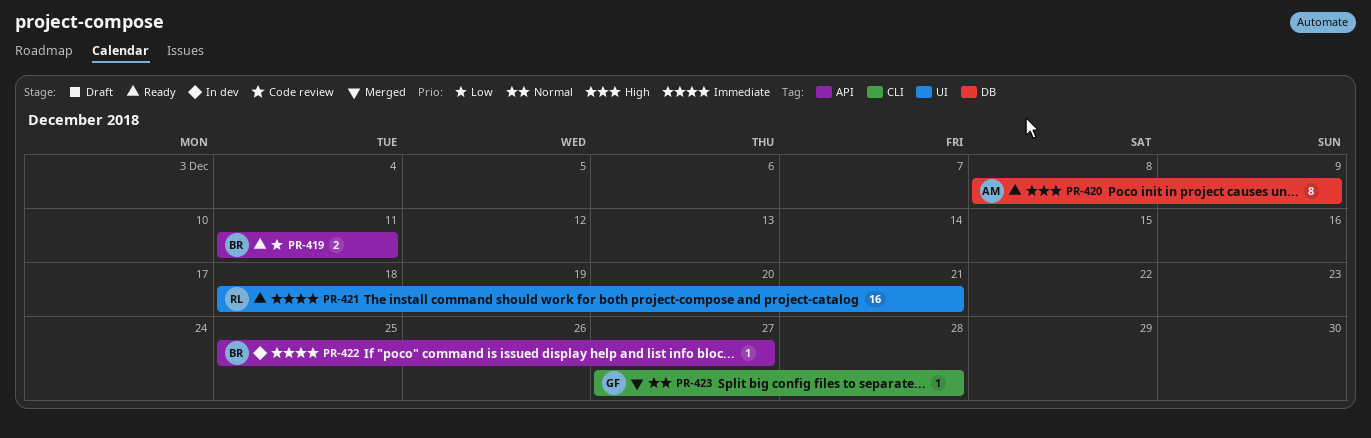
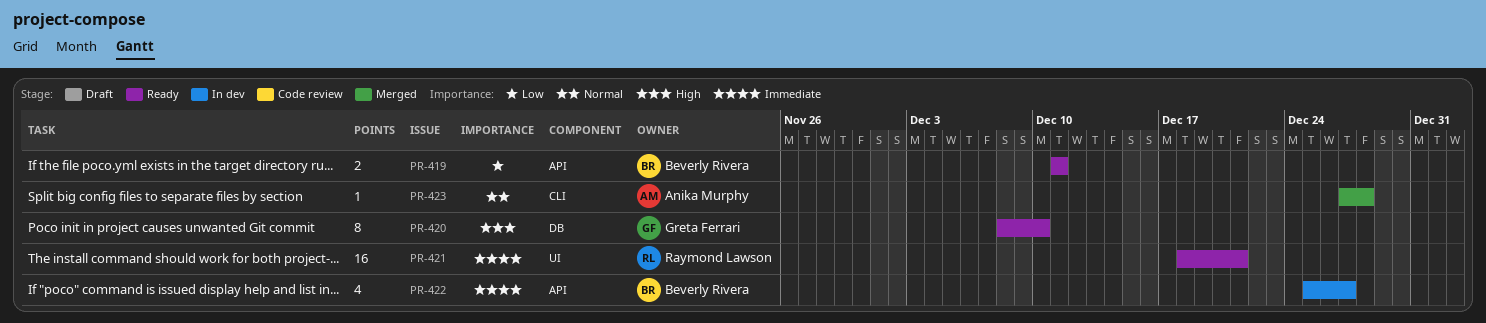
PR-420, owner: Anika Murphy -> Greta Ferrari
PR-420, due: Dec 9 -> Dec 10
PR-422, estimate: 1 -> 4
PR-423, owner: Greta Ferrari -> Anika Murphy

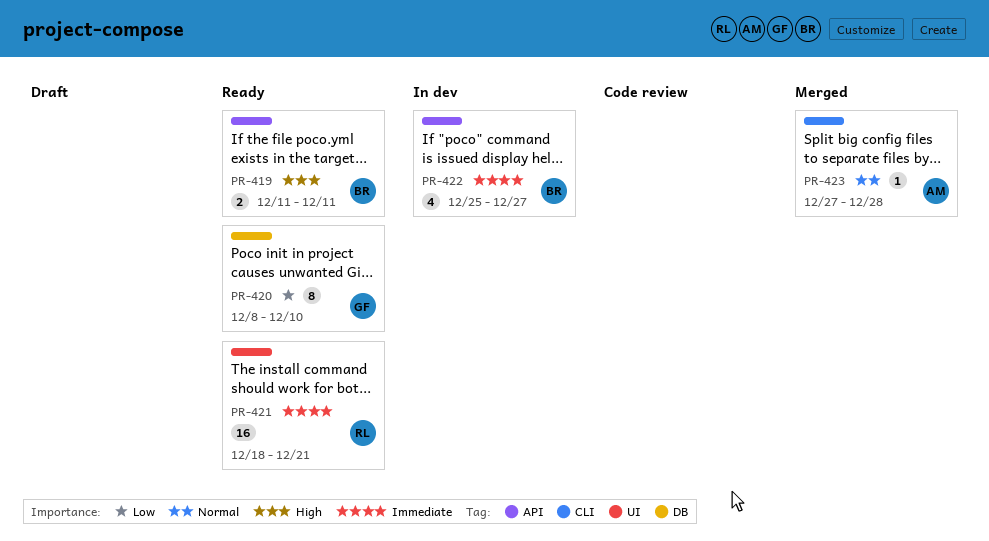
PR-419, priority: Low -> High
PR-420, priority: High -> Low

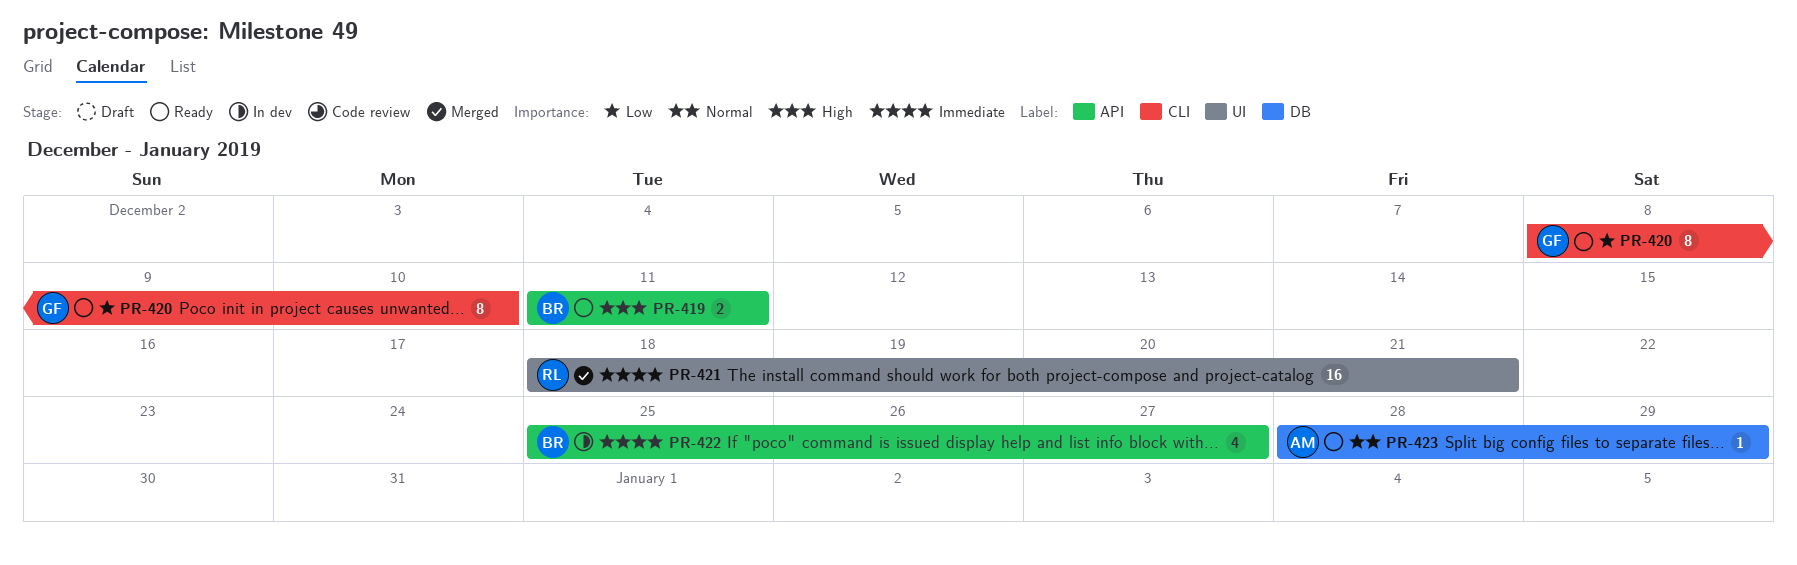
PR-420, label: DB -> CLI
PR-421, status: Ready -> Merged
PR-423, status: Merged -> Ready
PR-423, label: CLI -> DB
PR-423, start: Dec 27 -> Dec 28
PR-423, due: Dec 28 -> Dec 29

